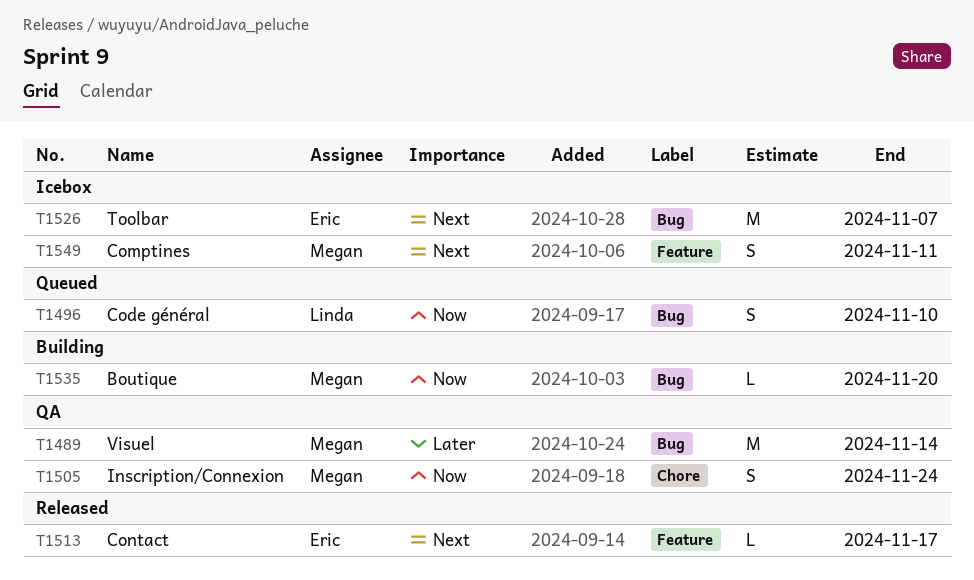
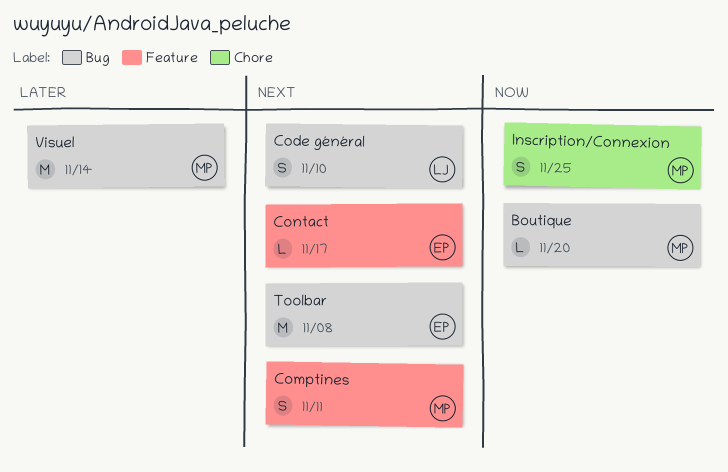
Code général, priority: Now -> Next
Inscription/Connexion, due: Nov 24 -> Nov 25
Toolbar, due: Nov 7 -> Nov 8

